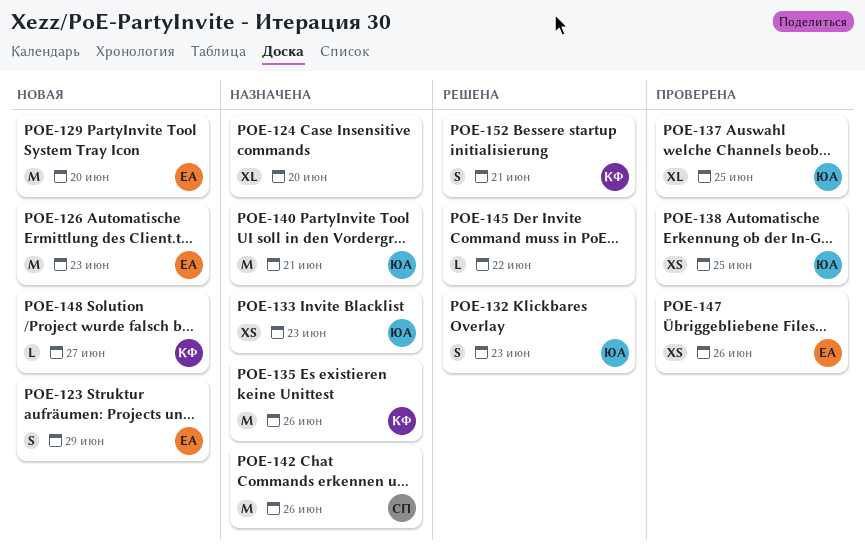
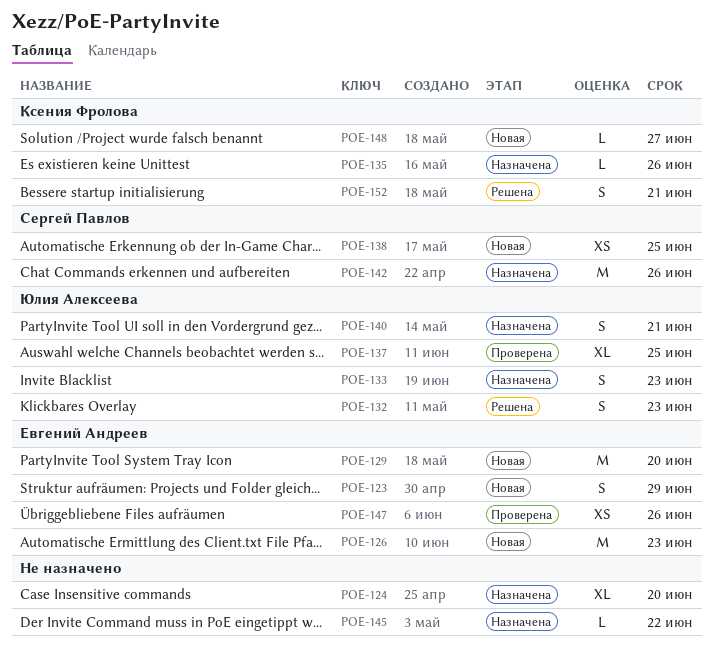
POE-133, estimate: XS -> S
POE-135, estimate: M -> L
POE-138, status: Проверена -> Новая
POE-138, owner: Юлия Алексеева -> Сергей Павлов
POE-140, estimate: M -> S
POE-145, status: Решена -> Назначена

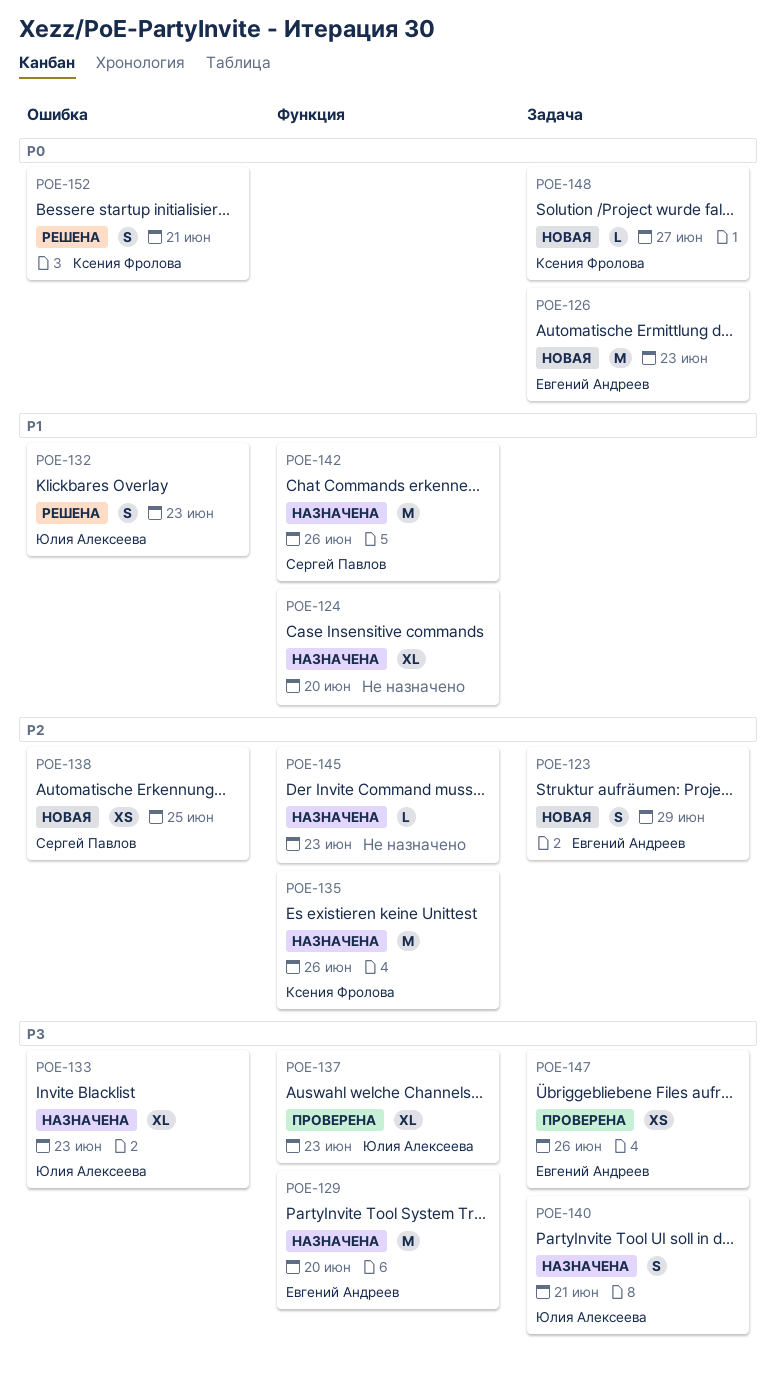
POE-129, status: Новая -> Назначена
POE-133, estimate: S -> XL
POE-135, estimate: L -> M
POE-137, due: Jun 25 -> Jun 23
POE-145, due: Jun 22 -> Jun 23

